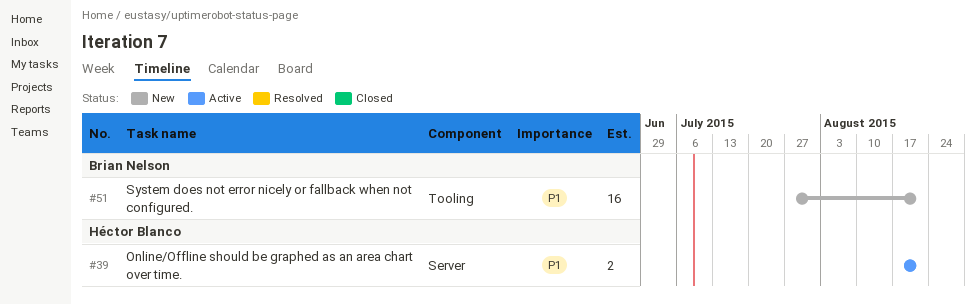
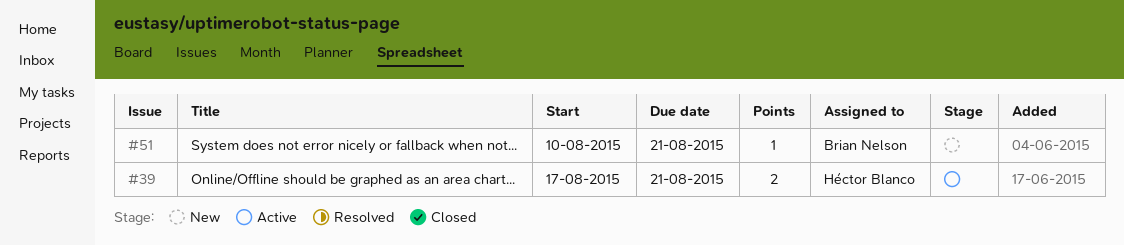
#51, estimate: 16 -> 1
#51, start: Jul 27 -> Aug 10

